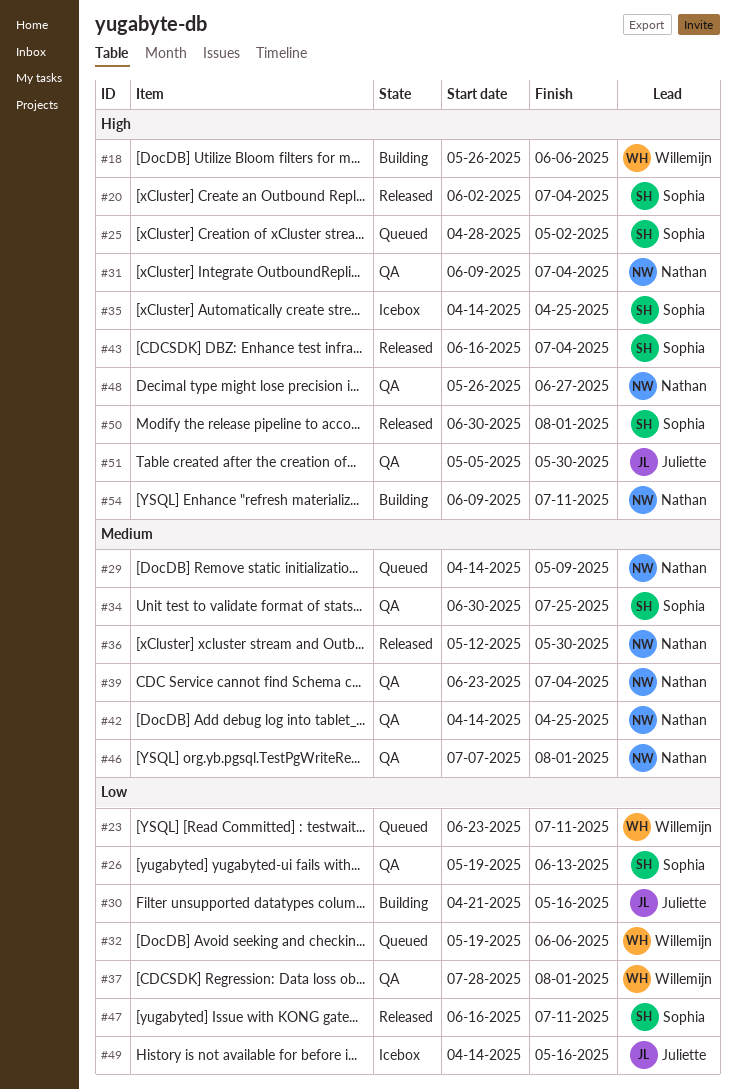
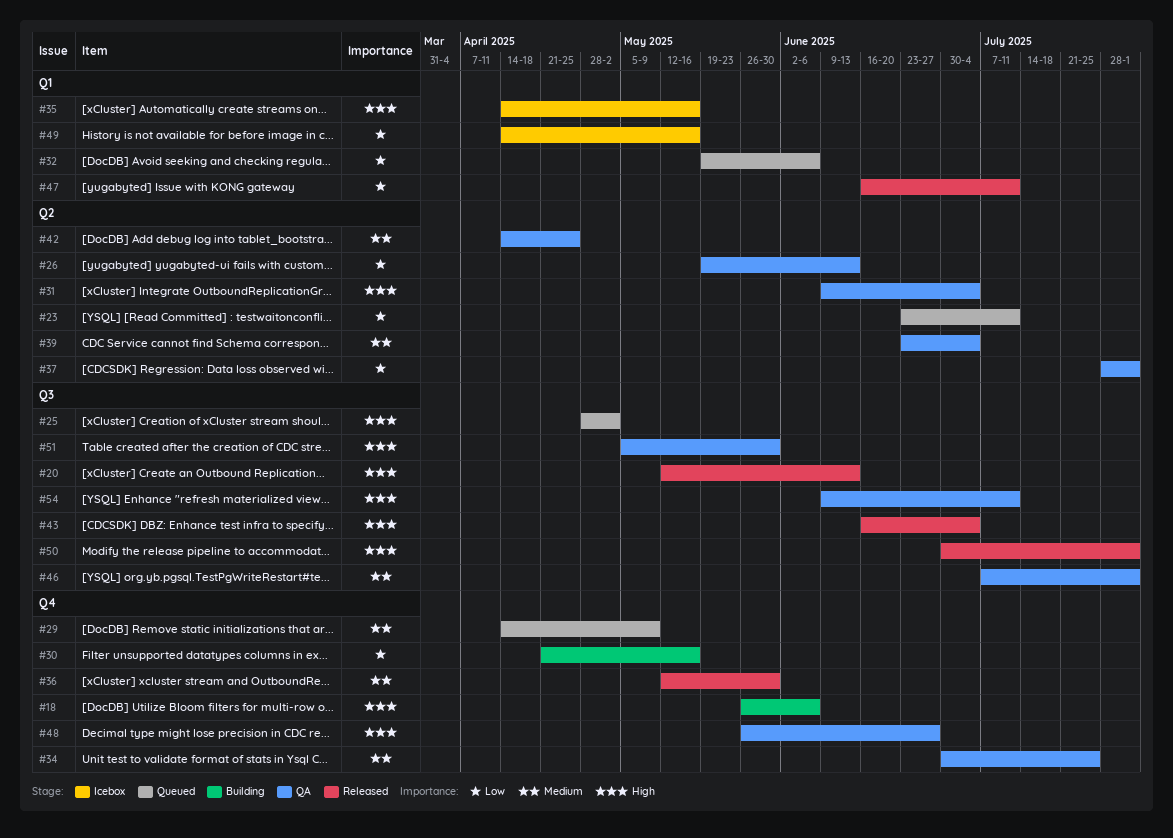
#20, start: Jun 2 -> May 12
#20, due: Jul 4 -> Jun 13
#35, due: Apr 25 -> May 16
#54, status: Building -> QA

